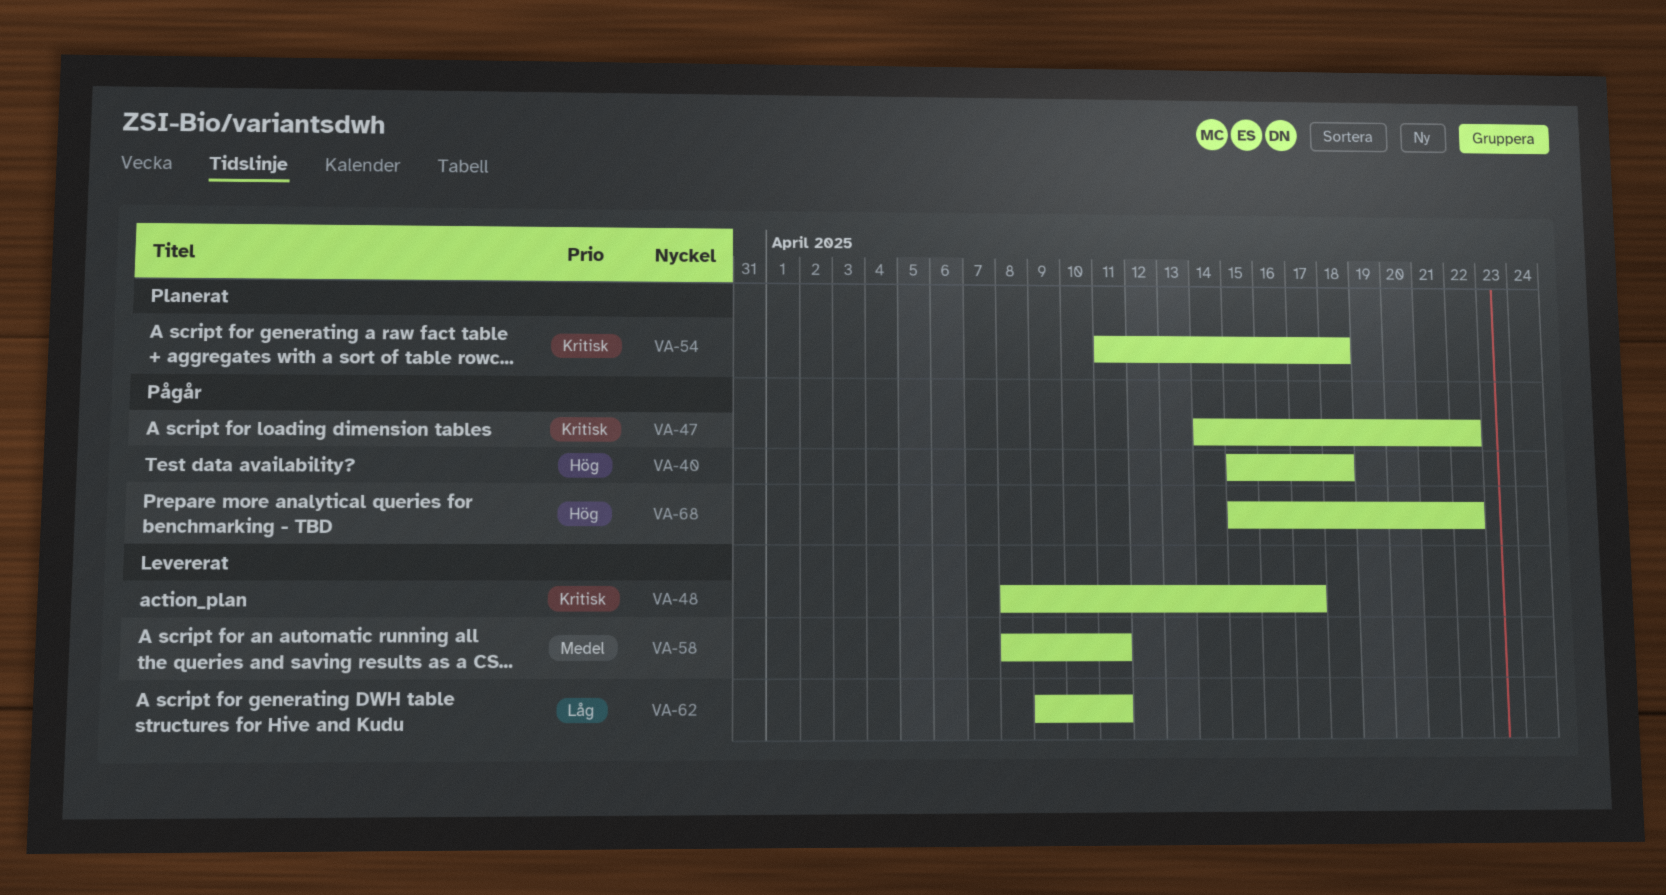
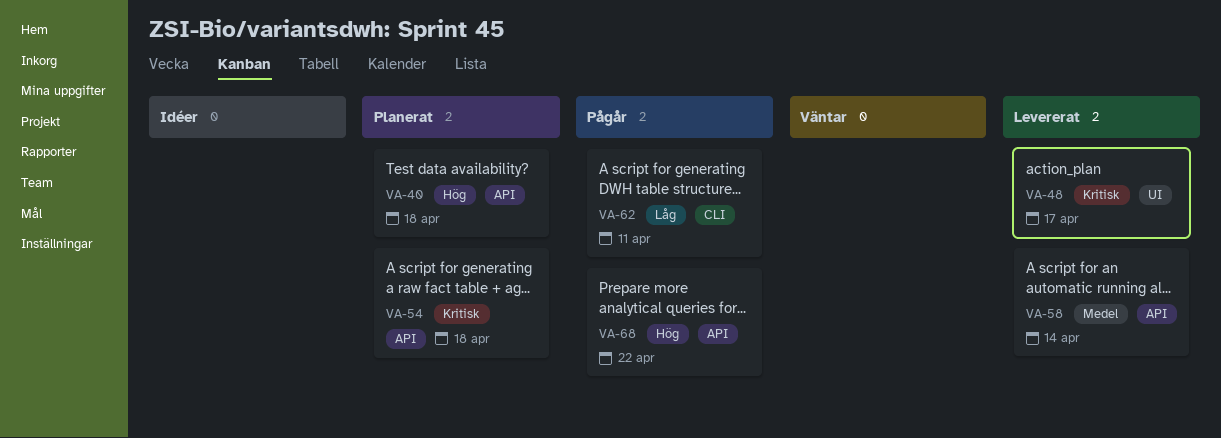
VA-40, status: Pågår -> Planerat
VA-47: present -> none
VA-58, due: Apr 11 -> Apr 14
VA-62, status: Levererat -> Pågår

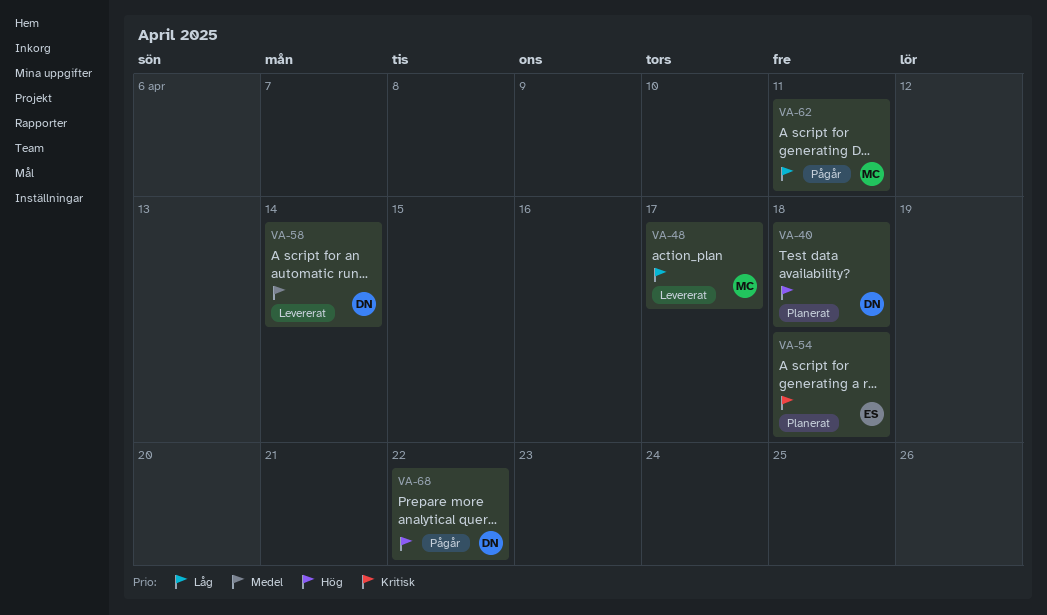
VA-48, priority: Kritisk -> Låg

